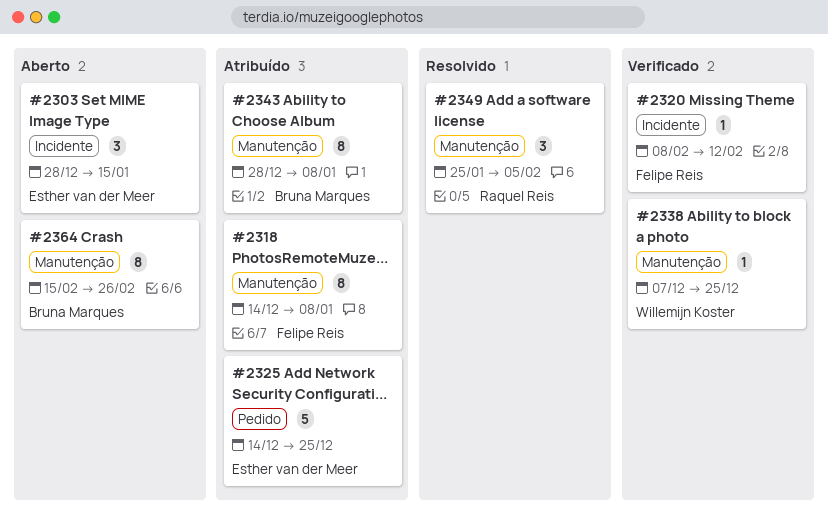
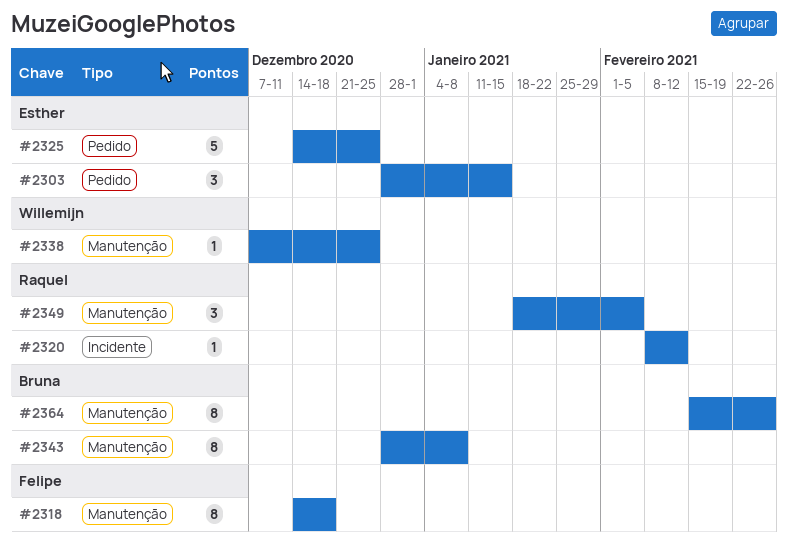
#2303, label: Incidente -> Pedido
#2318, due: Jan 8 -> Dec 18
#2320, owner: Felipe Reis -> Raquel Reis
#2349, start: Jan 25 -> Jan 18

